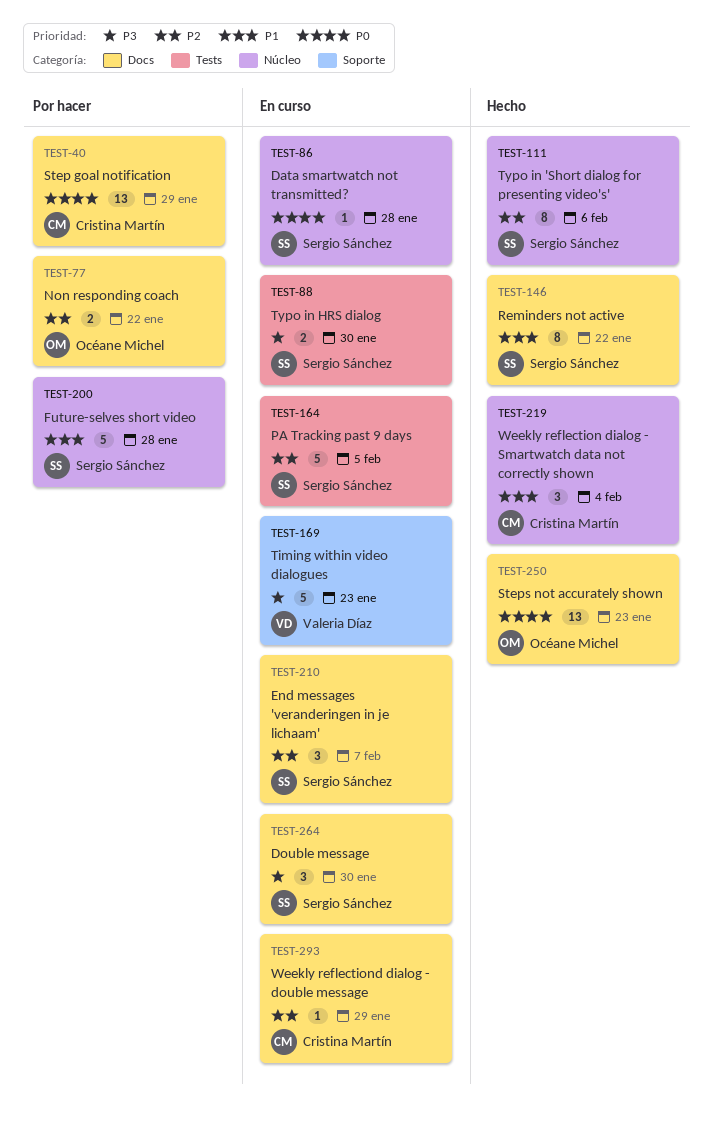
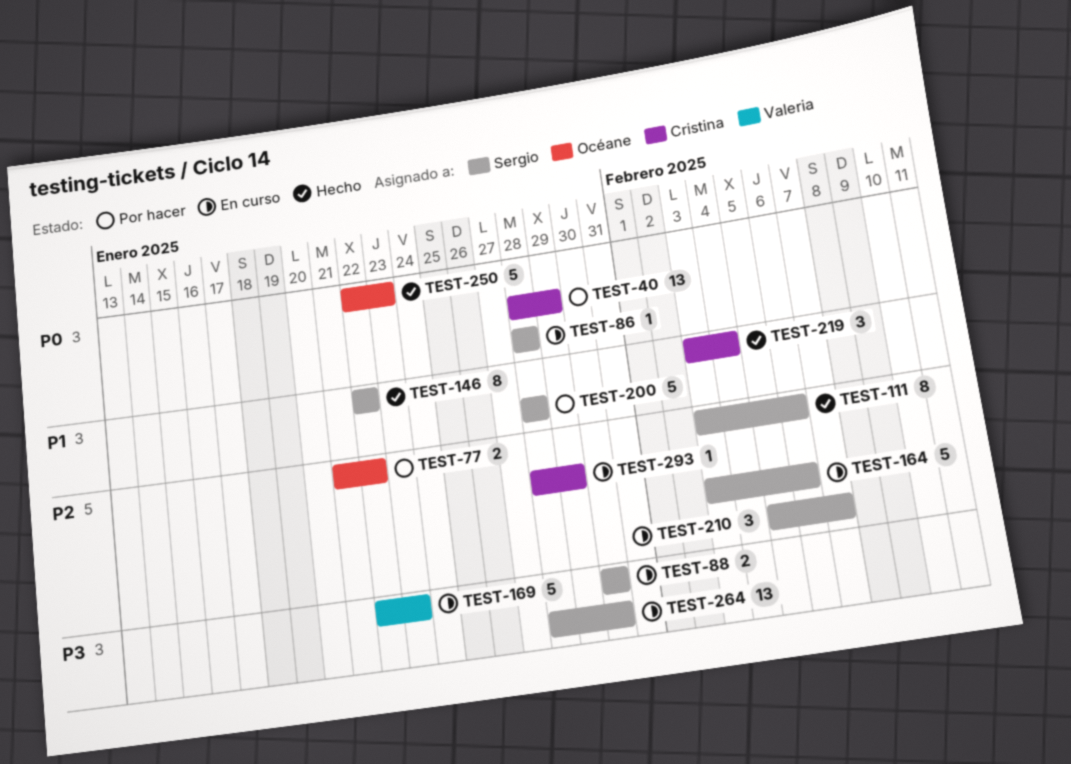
TEST-164, due: Feb 5 -> Feb 6
TEST-250, estimate: 13 -> 5
TEST-264, estimate: 3 -> 13

